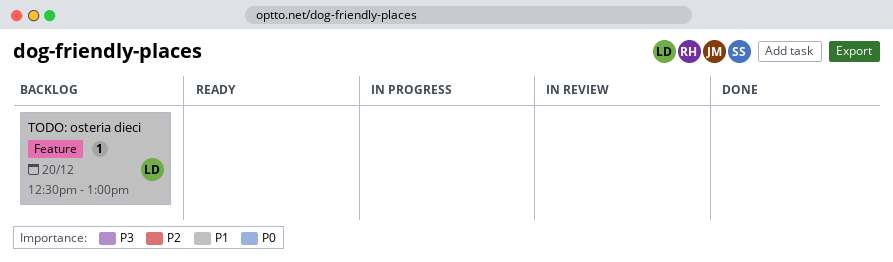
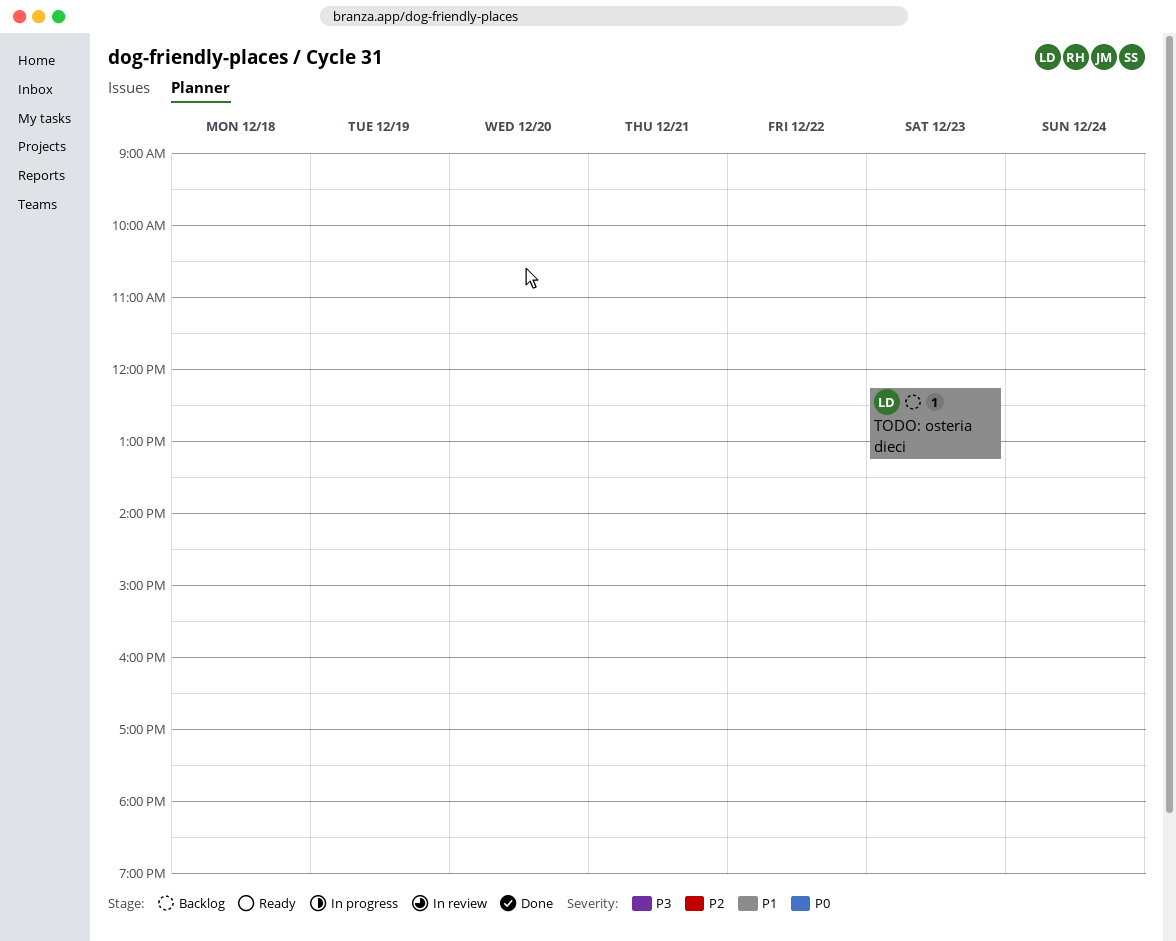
TODO: osteria dieci, day: Dec 20 -> Dec 23
TODO: osteria dieci, begins: 12:30 -> 12:15
TODO: osteria dieci, ends: 13:00 -> 13:15

